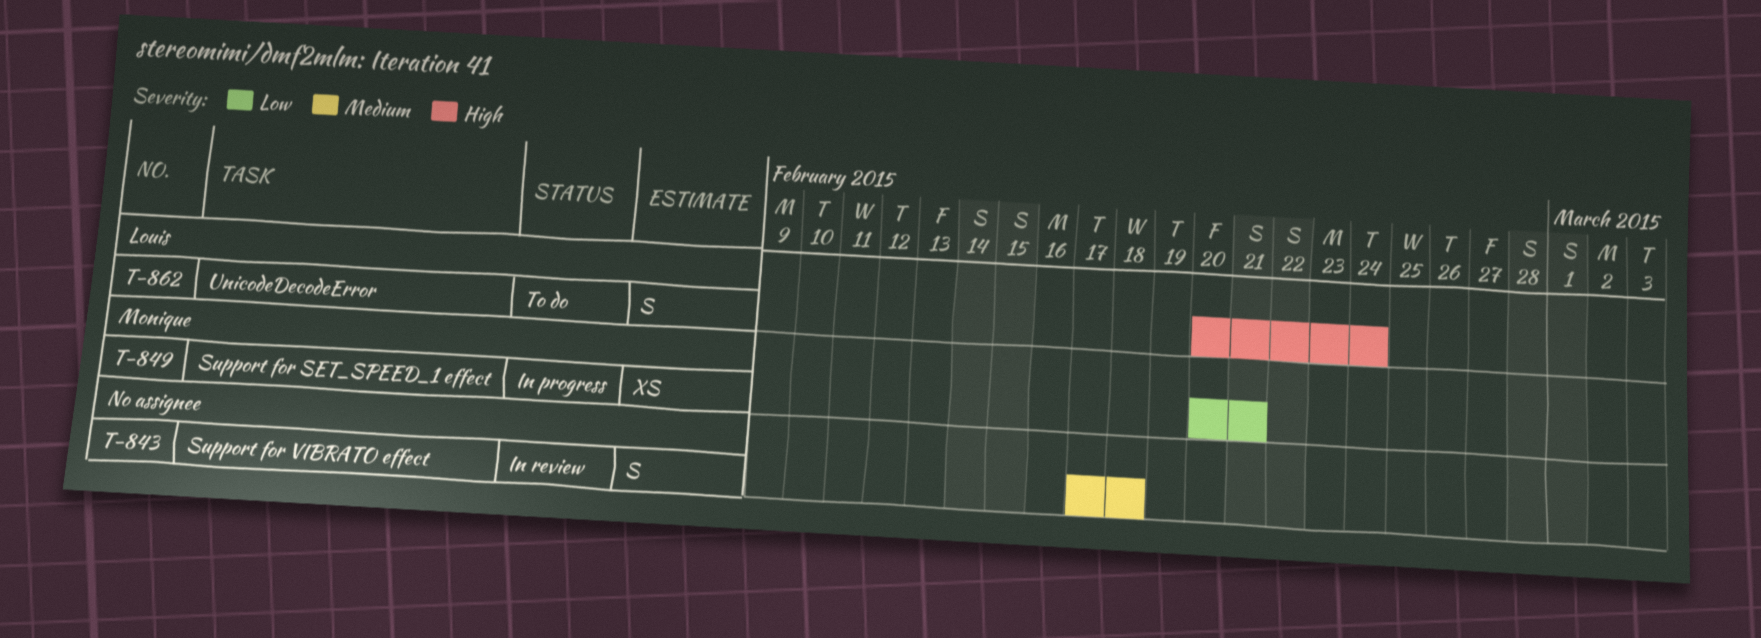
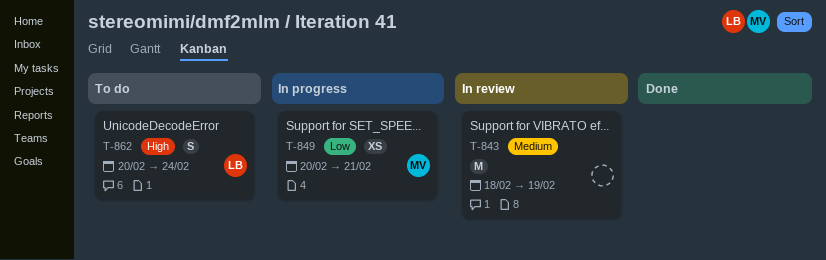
T-843, estimate: S -> M
T-843, start: Feb 17 -> Feb 18
T-843, due: Feb 18 -> Feb 19

